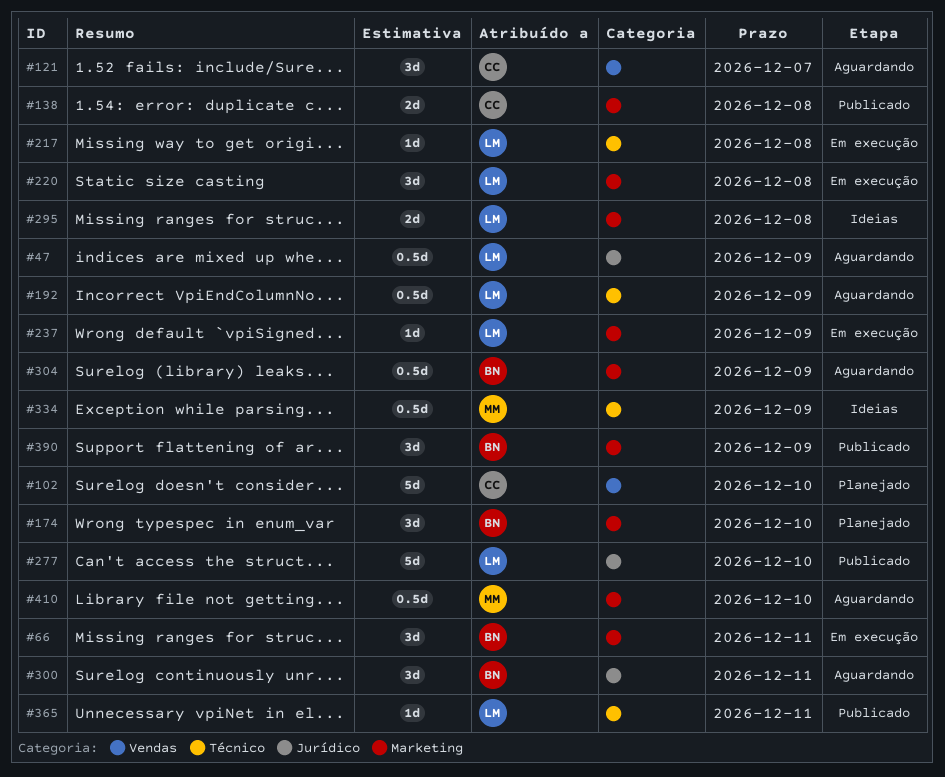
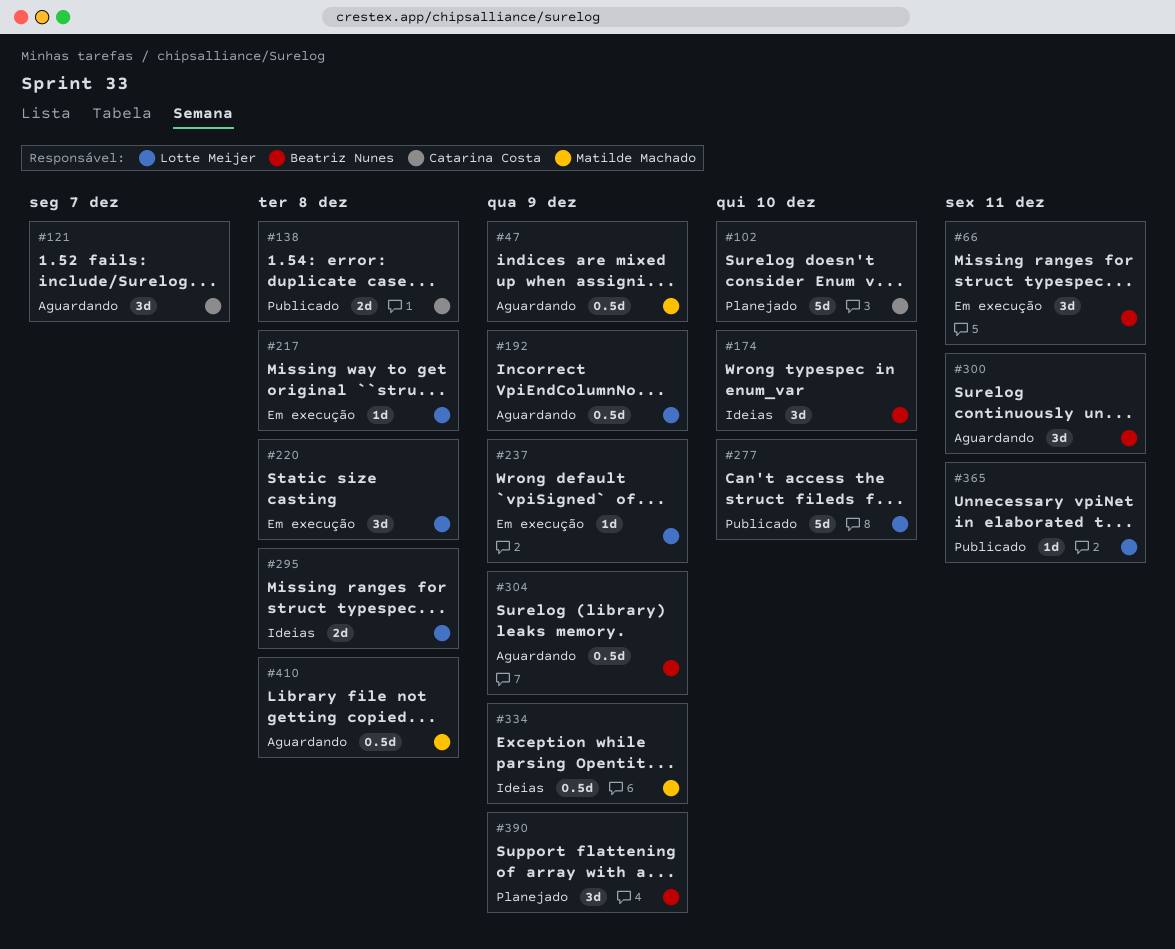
#47, owner: Lotte Meijer -> Matilde Machado
#174, status: Planejado -> Ideias
#390, status: Publicado -> Planejado
#410, due: Dec 10 -> Dec 8

